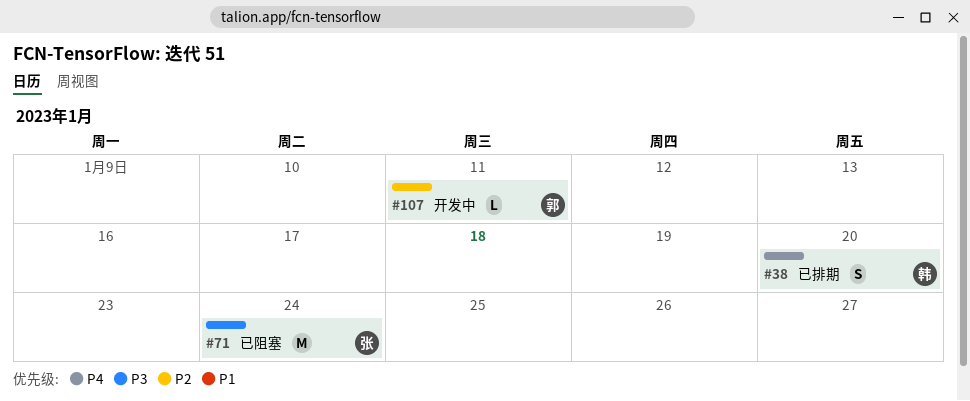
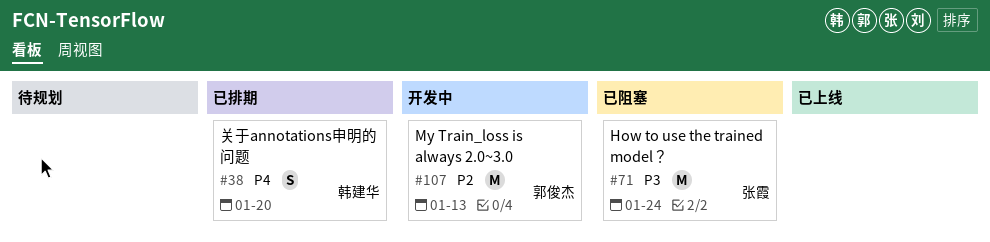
#107, estimate: L -> M
#107, due: Jan 11 -> Jan 13

